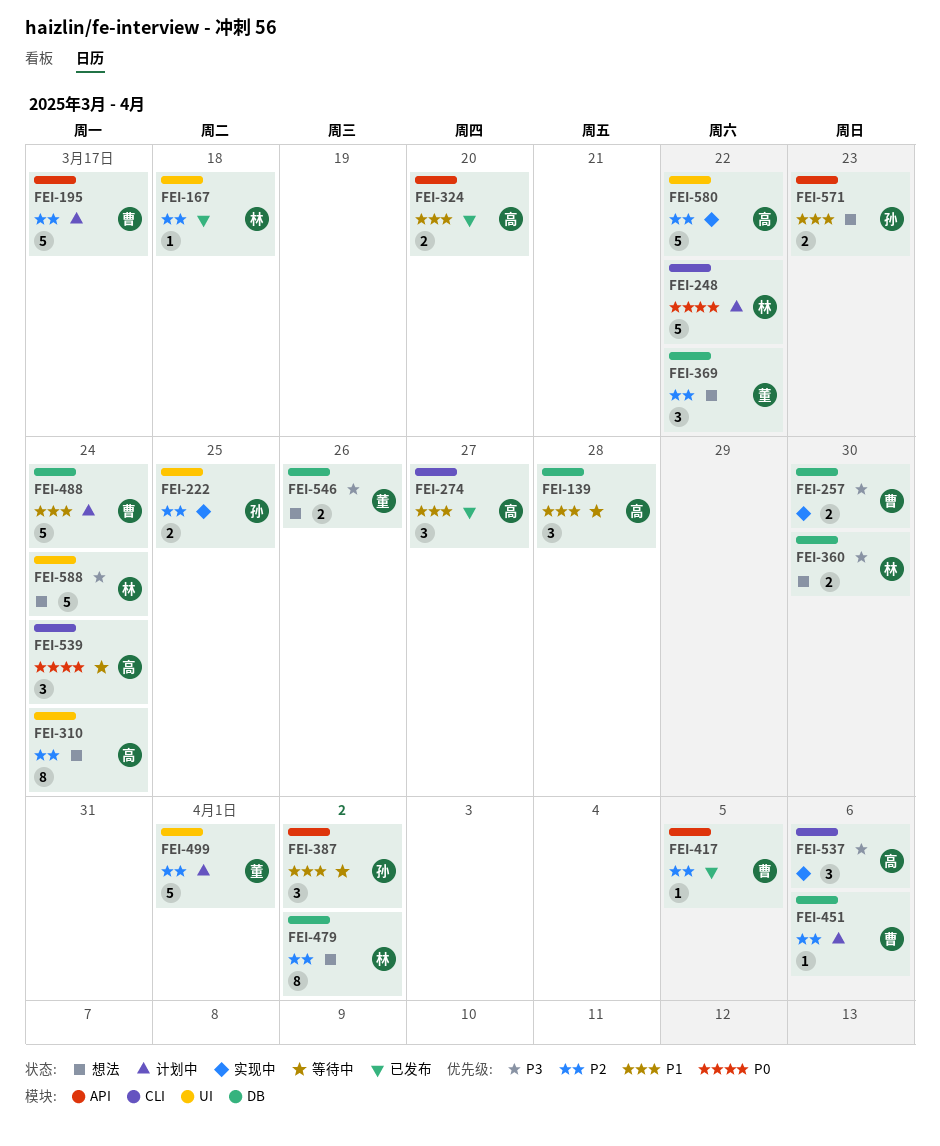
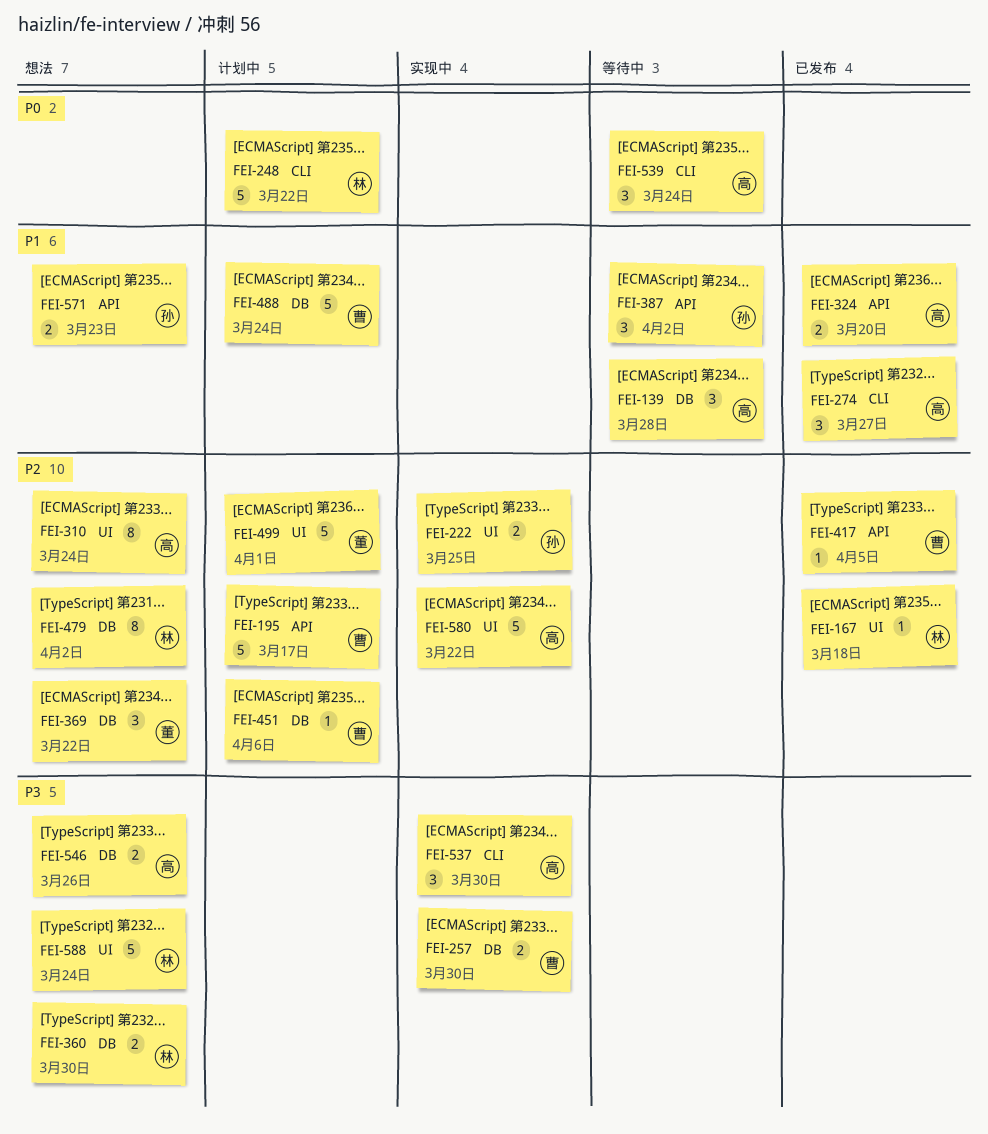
FEI-537, due: Apr 6 -> Mar 30
FEI-546, owner: 董 -> 高

